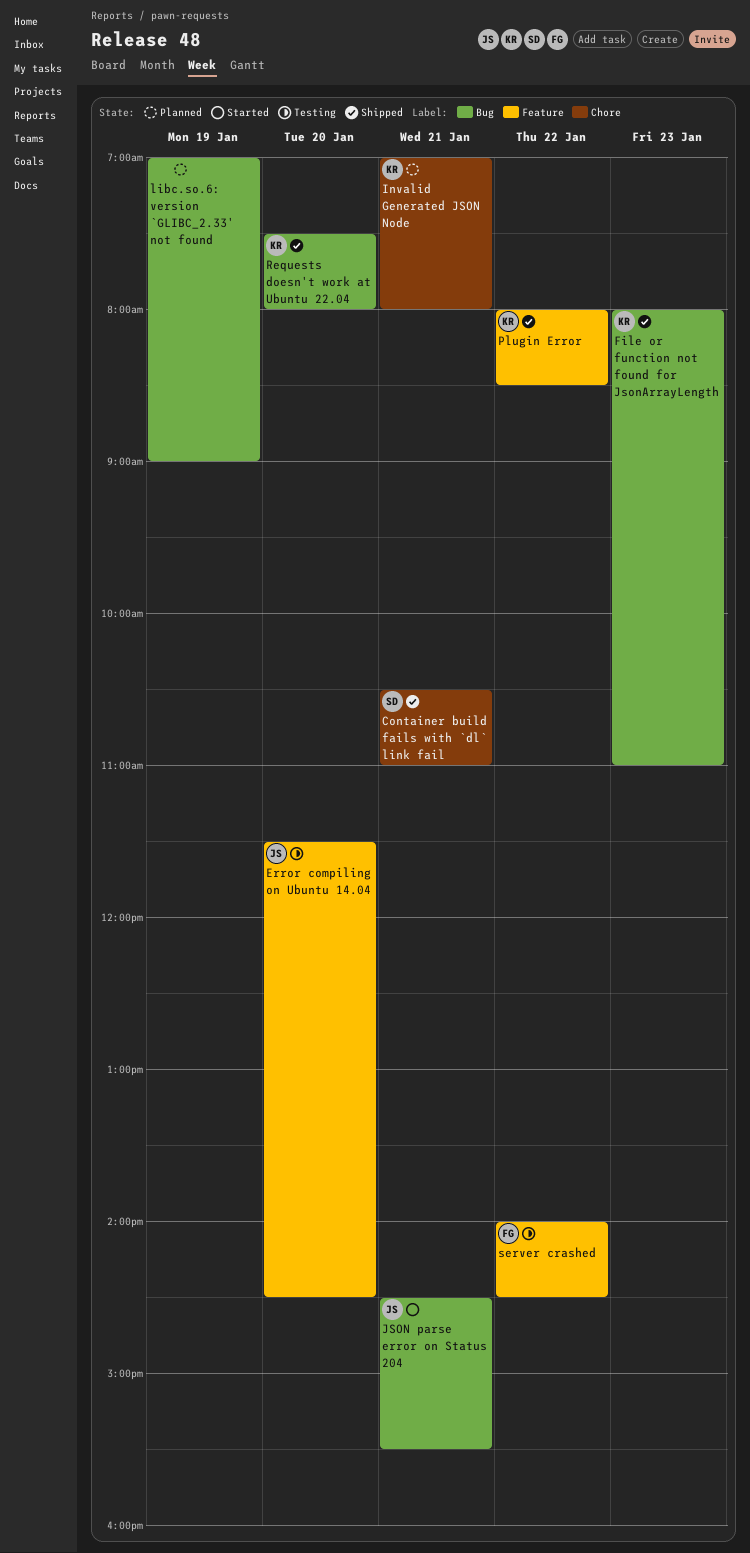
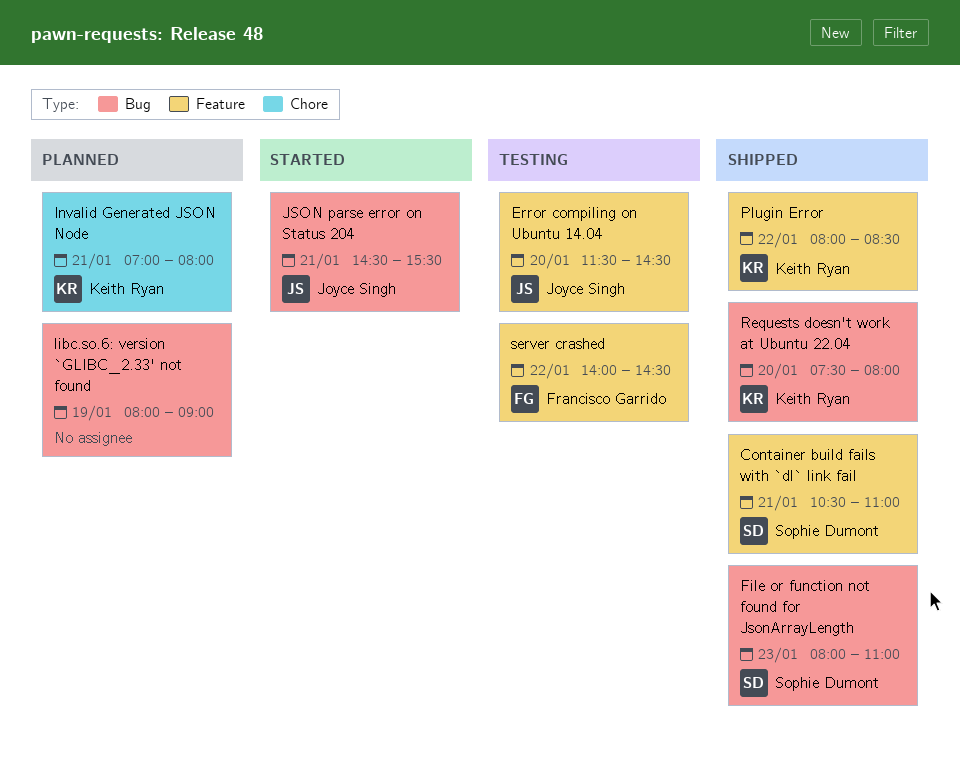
Container build fails with `dl` link fail, label: Chore -> Feature
File or function not found for JsonArrayLength, owner: Keith Ryan -> Sophie Dumont
libc.so.6: version `GLIBC_2.33' not found, begins: 07:00 -> 08:00

